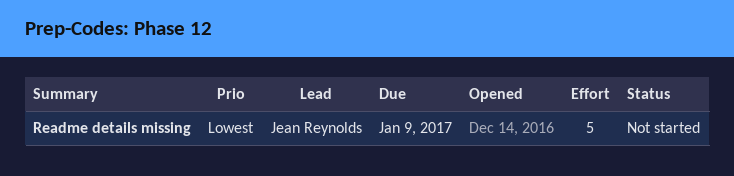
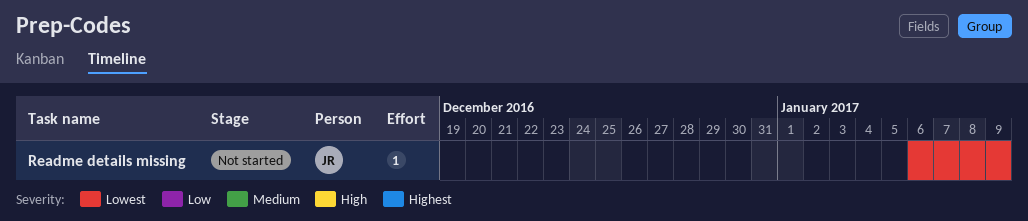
Readme details missing, estimate: 5 -> 1

